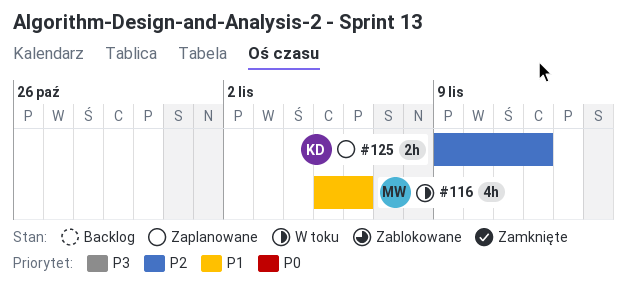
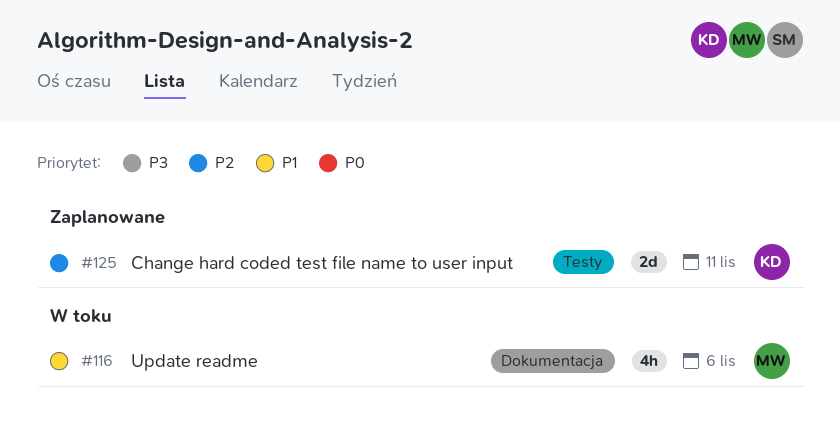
#125, estimate: 2h -> 2d
#125, due: Nov 12 -> Nov 11

